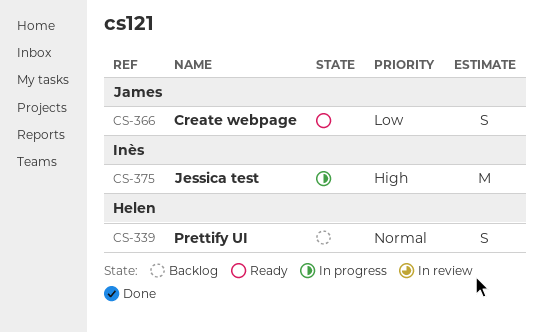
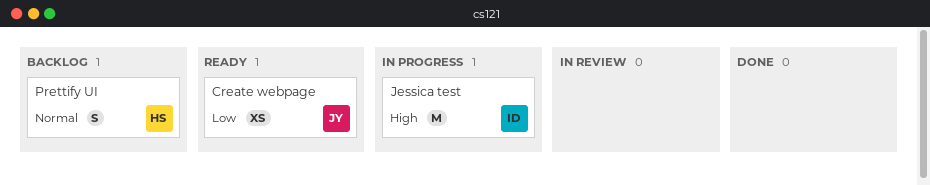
Create webpage, estimate: S -> XS

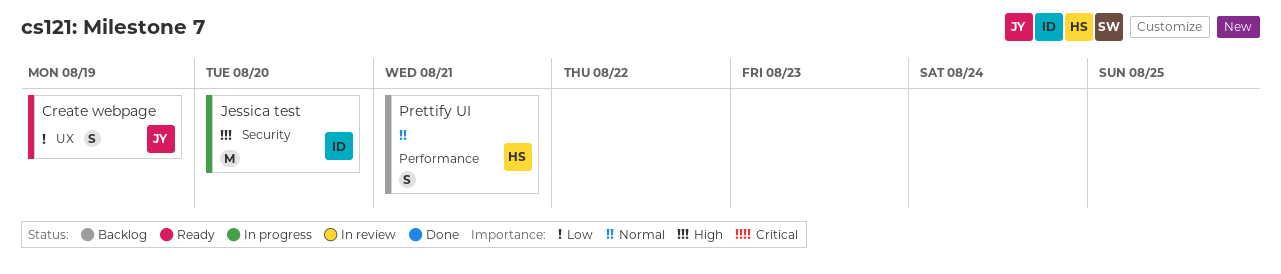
Create webpage, estimate: XS -> S

